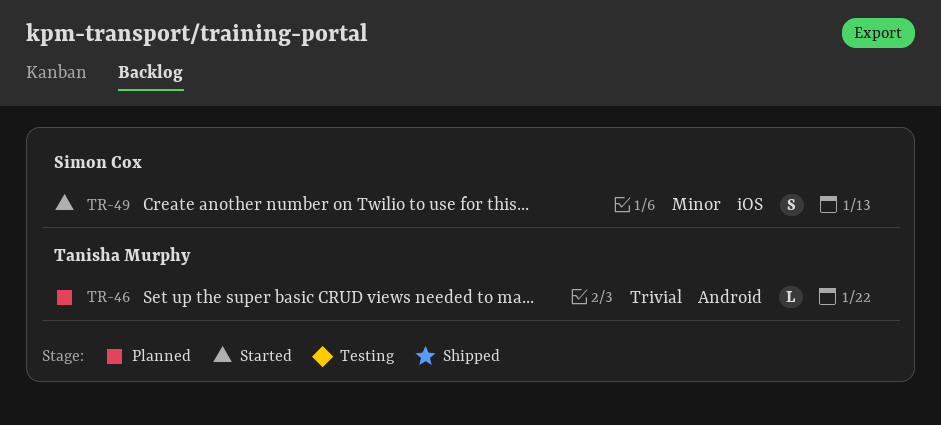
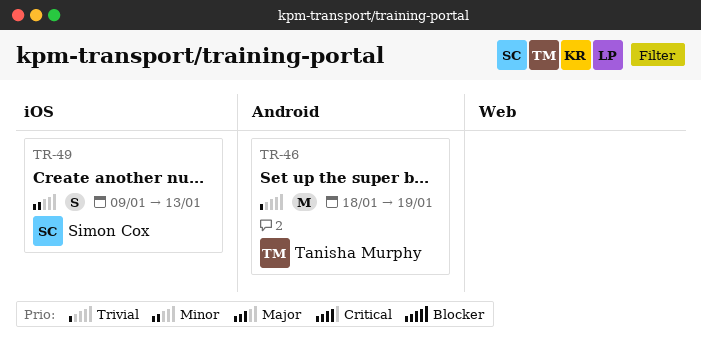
TR-46, estimate: L -> M
TR-46, due: Jan 22 -> Jan 19

